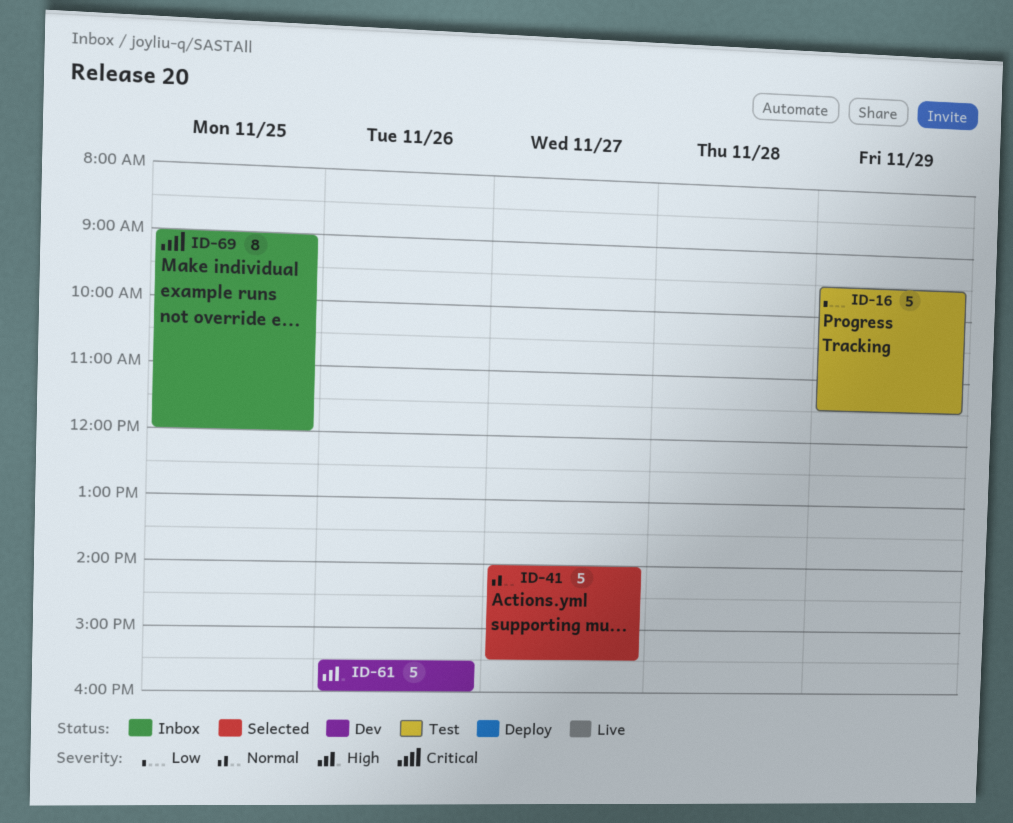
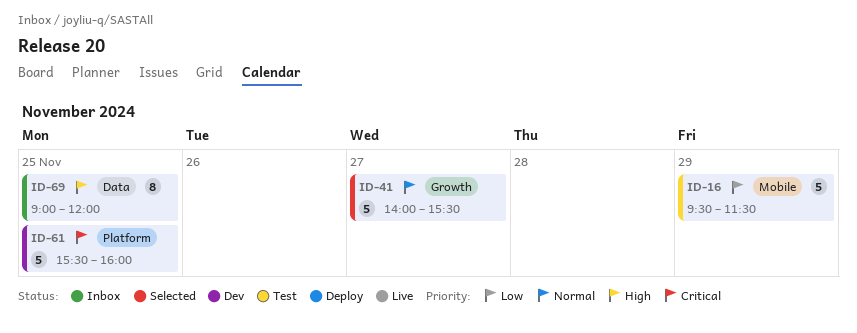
ID-61, priority: High -> Critical
ID-61, day: Nov 26 -> Nov 25
ID-69, priority: Critical -> High

